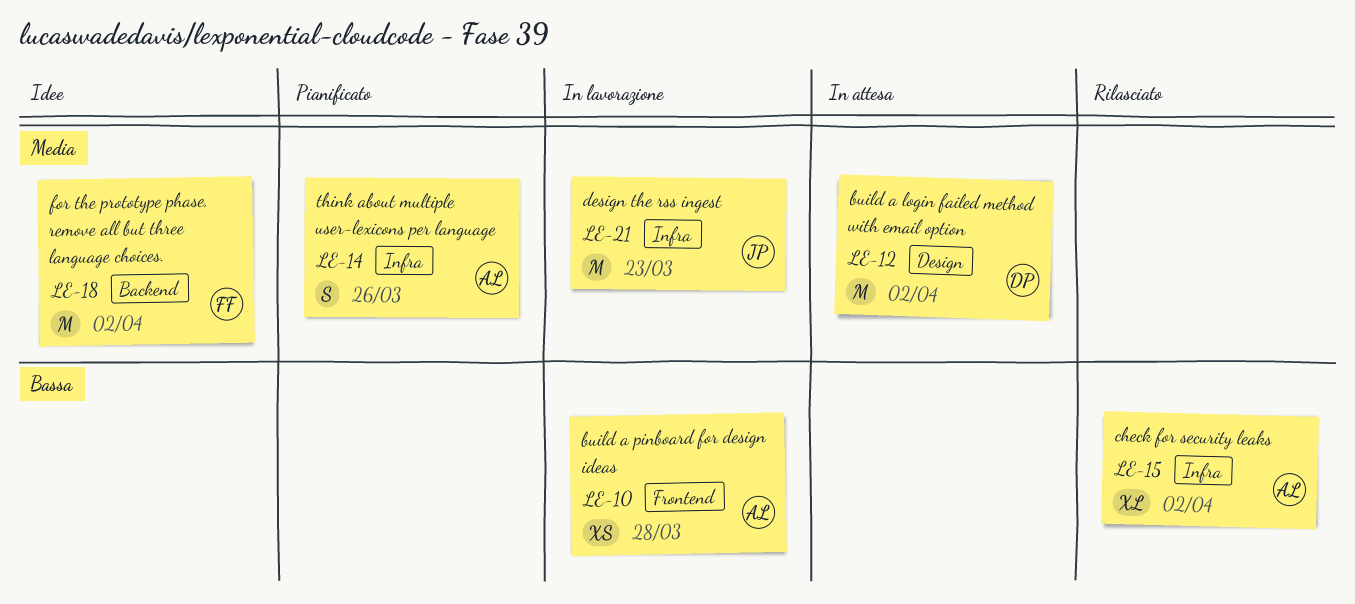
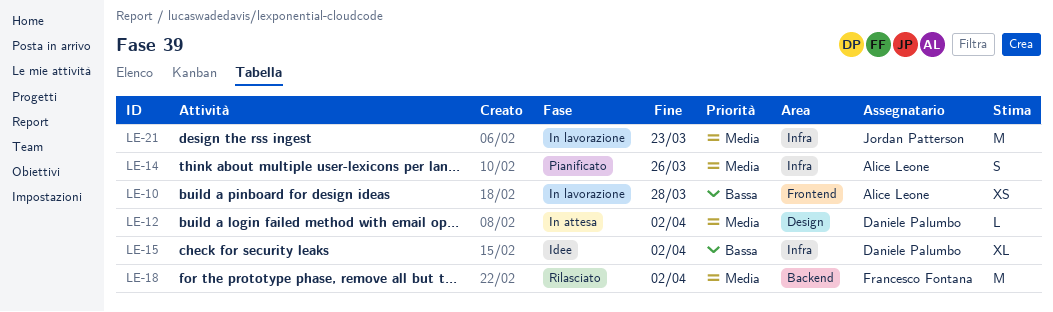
LE-12, estimate: M -> L
LE-15, status: Rilasciato -> Idee
LE-15, owner: Alice Leone -> Daniele Palumbo
LE-18, status: Idee -> Rilasciato

